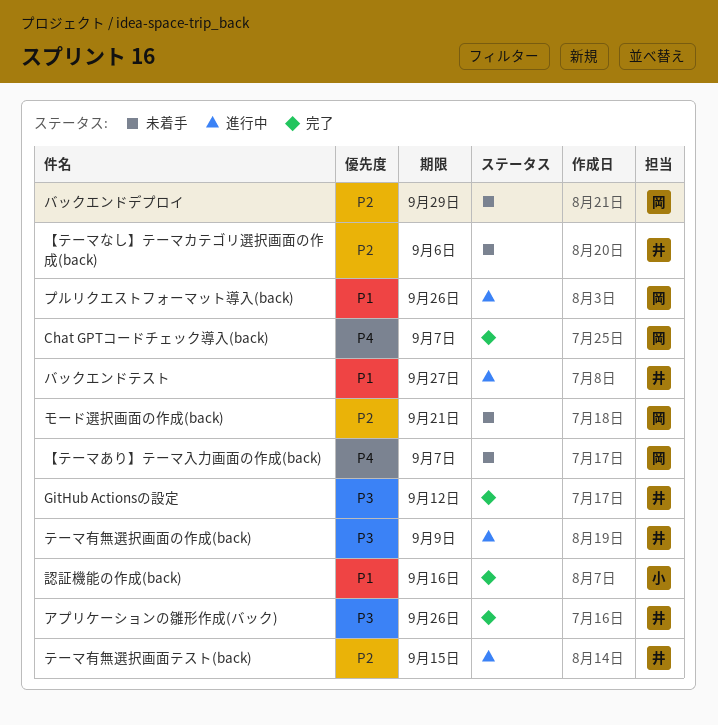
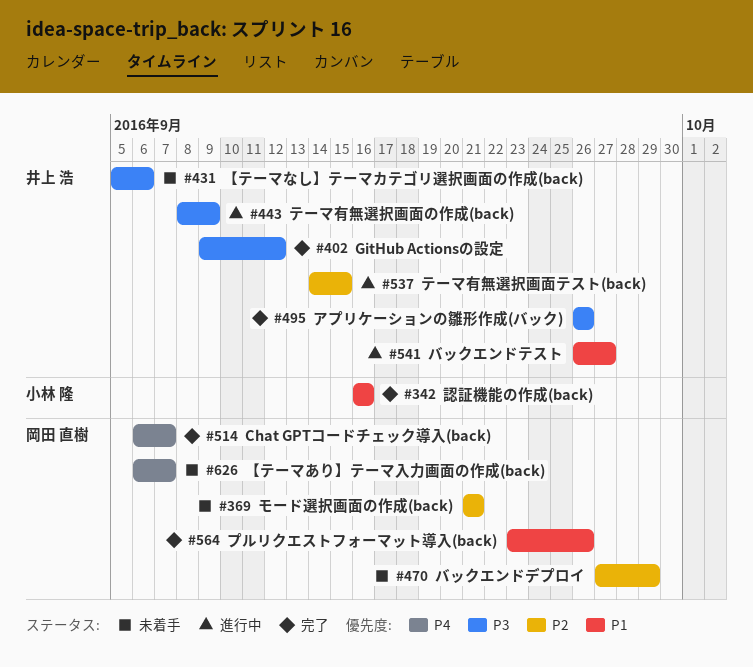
【テーマなし】テーマカテゴリ選択画面の作成(back), priority: P2 -> P3
プルリクエストフォーマット導入(back), status: 進行中 -> 完了

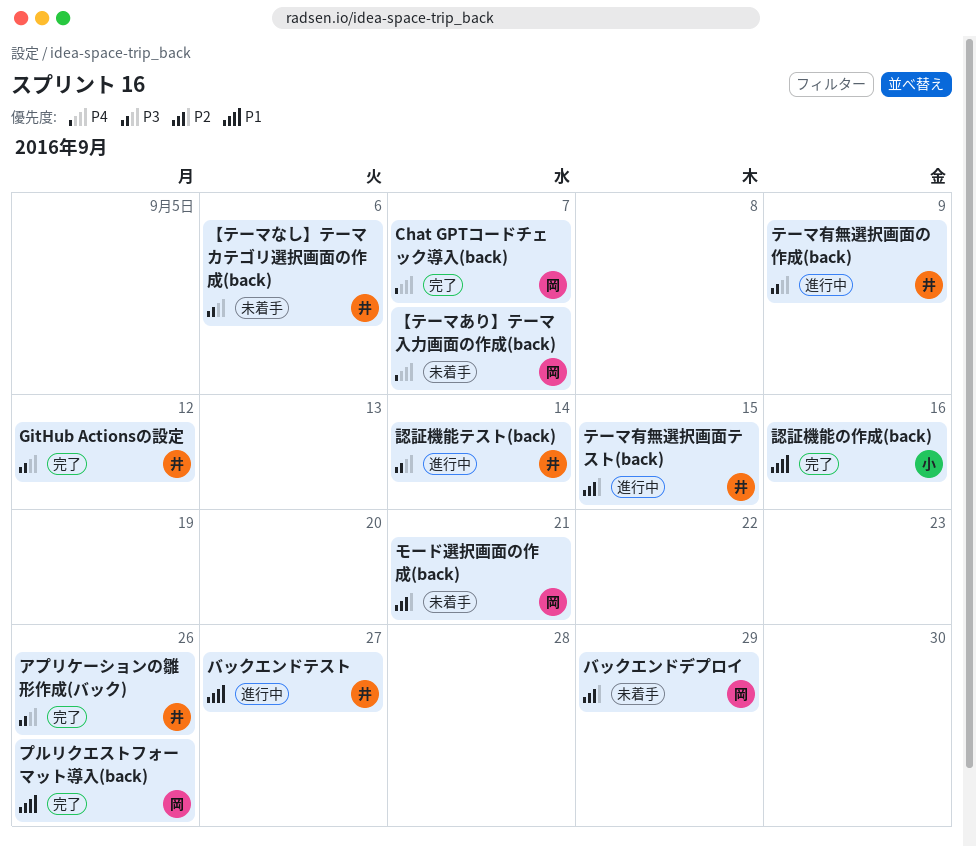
認証機能テスト(back): none -> present

